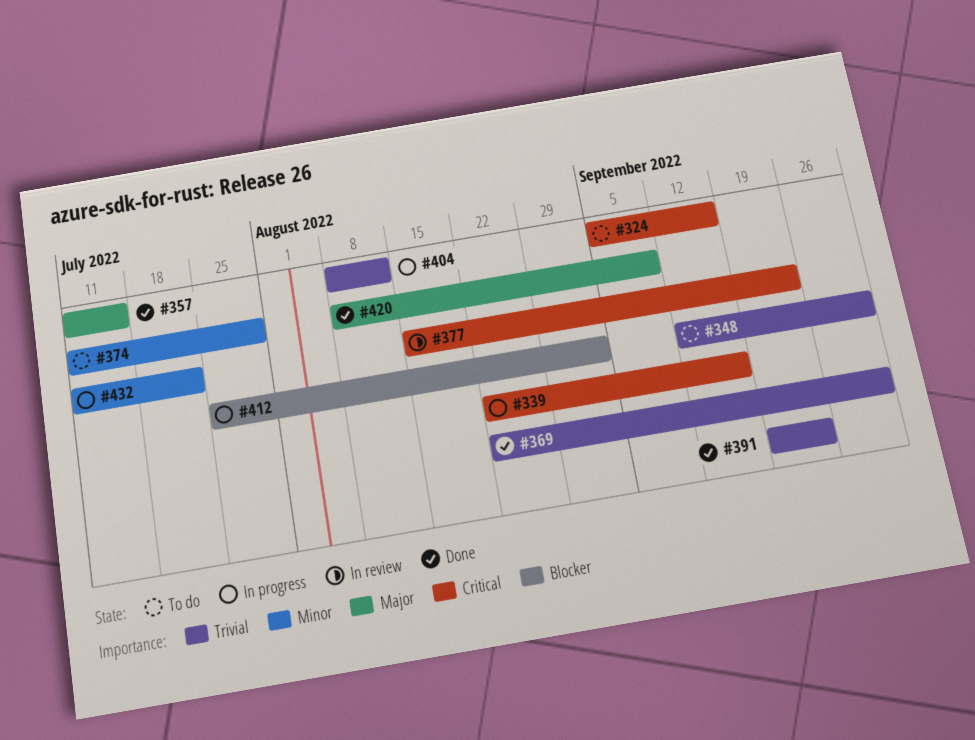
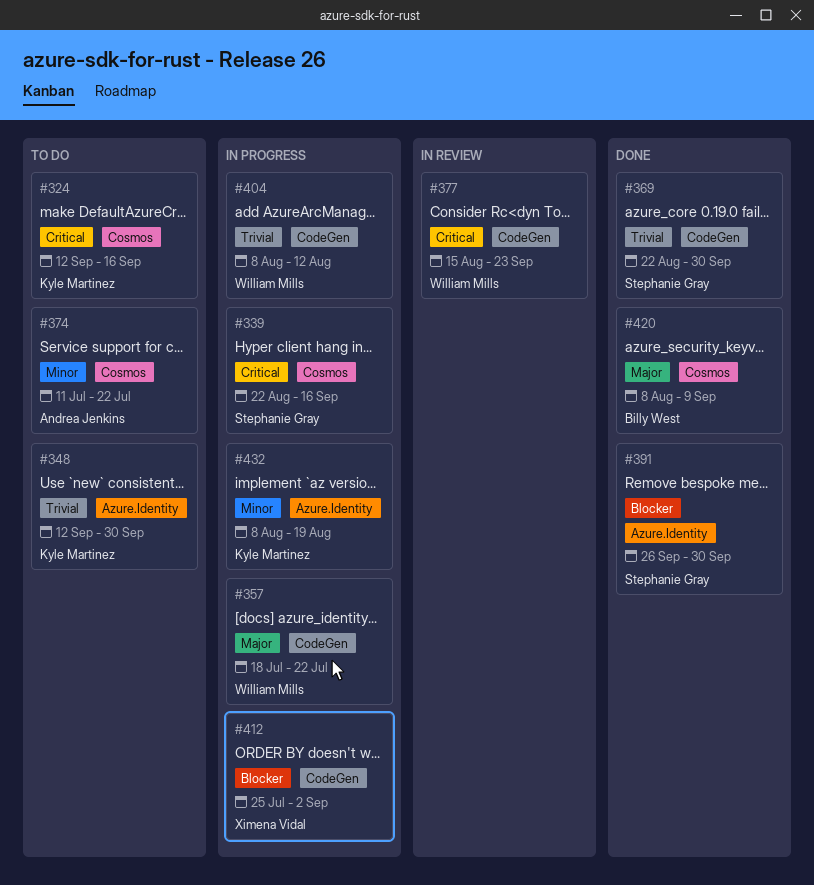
#324, start: Sep 5 -> Sep 12
#357, status: Done -> In progress
#357, start: Jul 11 -> Jul 18
#357, due: Jul 15 -> Jul 22
#374, due: Jul 29 -> Jul 22
#391, priority: Trivial -> Blocker
#391, start: Sep 19 -> Sep 26
#391, due: Sep 23 -> Sep 30
#432, start: Jul 11 -> Aug 8
#432, due: Jul 22 -> Aug 19

